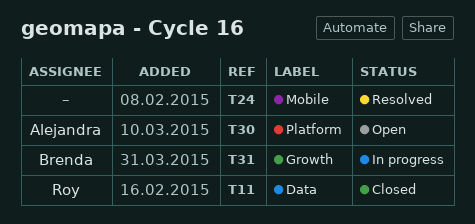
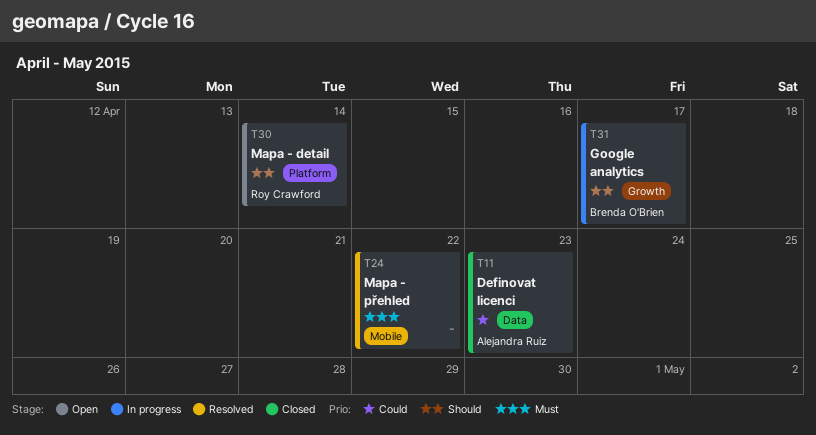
T11, owner: Roy Crawford -> Alejandra Ruiz
T30, owner: Alejandra Ruiz -> Roy Crawford

